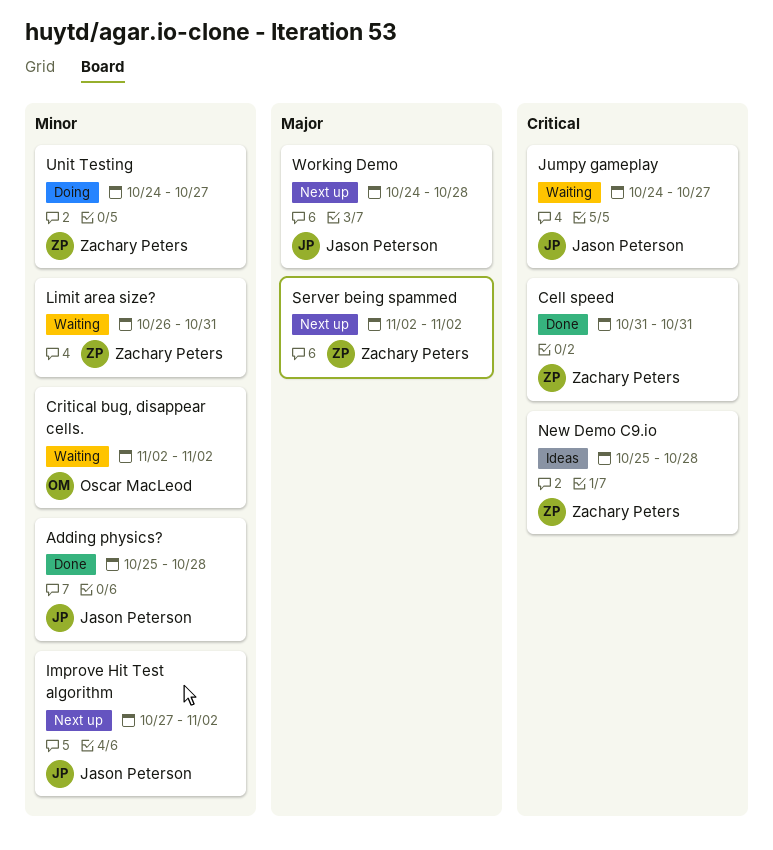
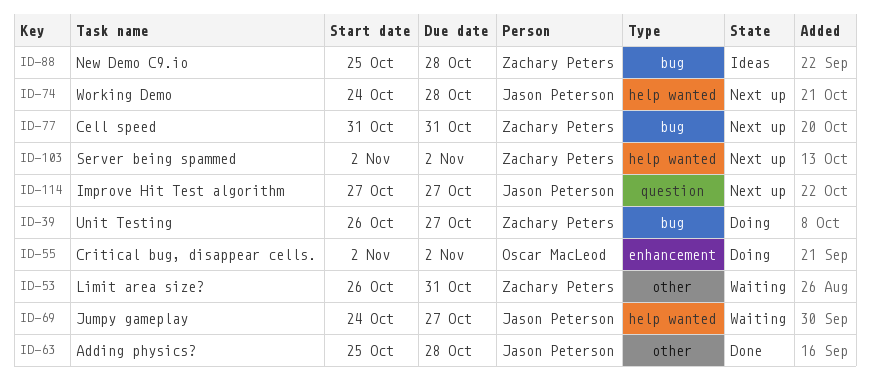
Cell speed, status: Done -> Next up
Critical bug, disappear cells., status: Waiting -> Doing
Improve Hit Test algorithm, due: Nov 2 -> Oct 27
Unit Testing, start: Oct 24 -> Oct 26

